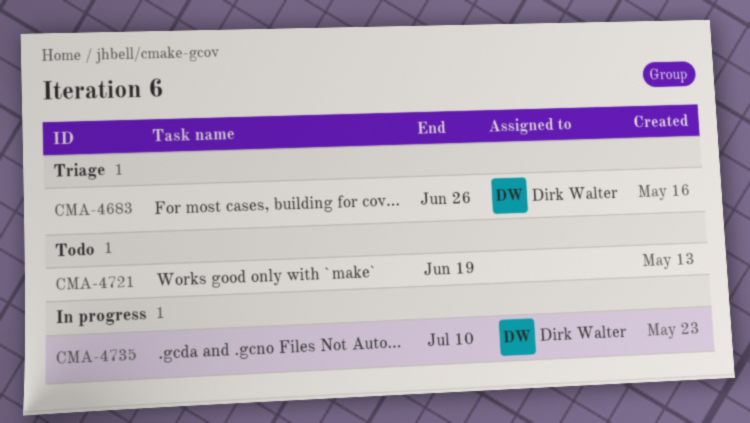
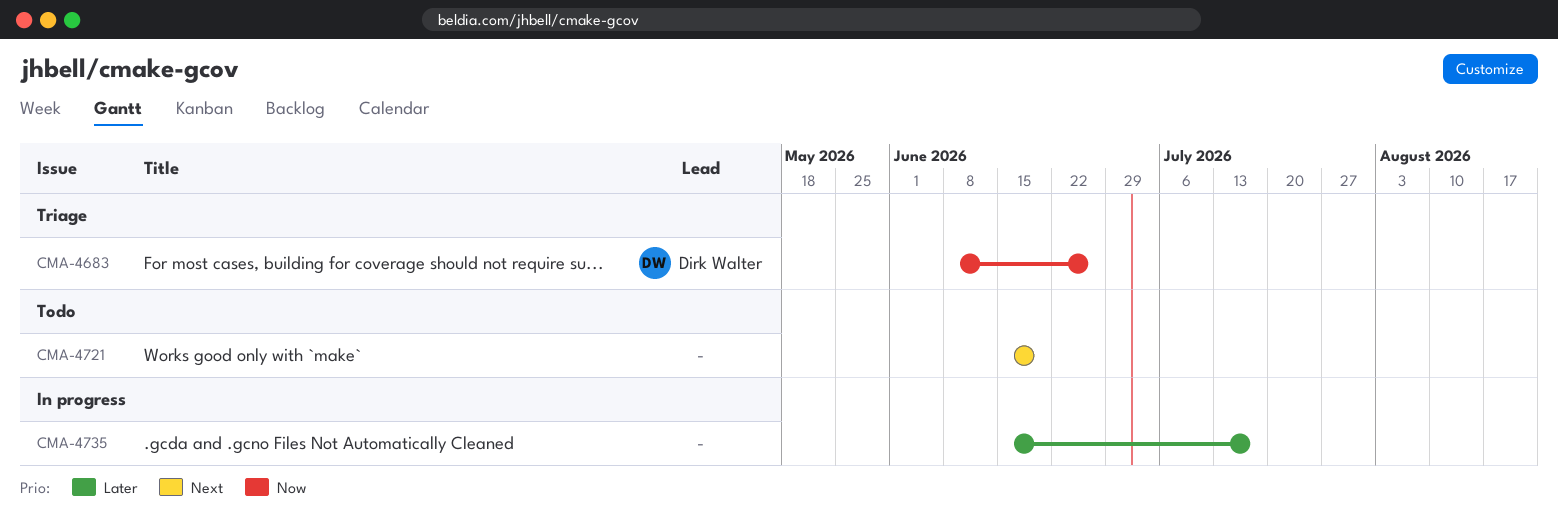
CMA-4735, owner: Dirk Walter -> none
CMA-4735, due: Jul 10 -> Jul 17

